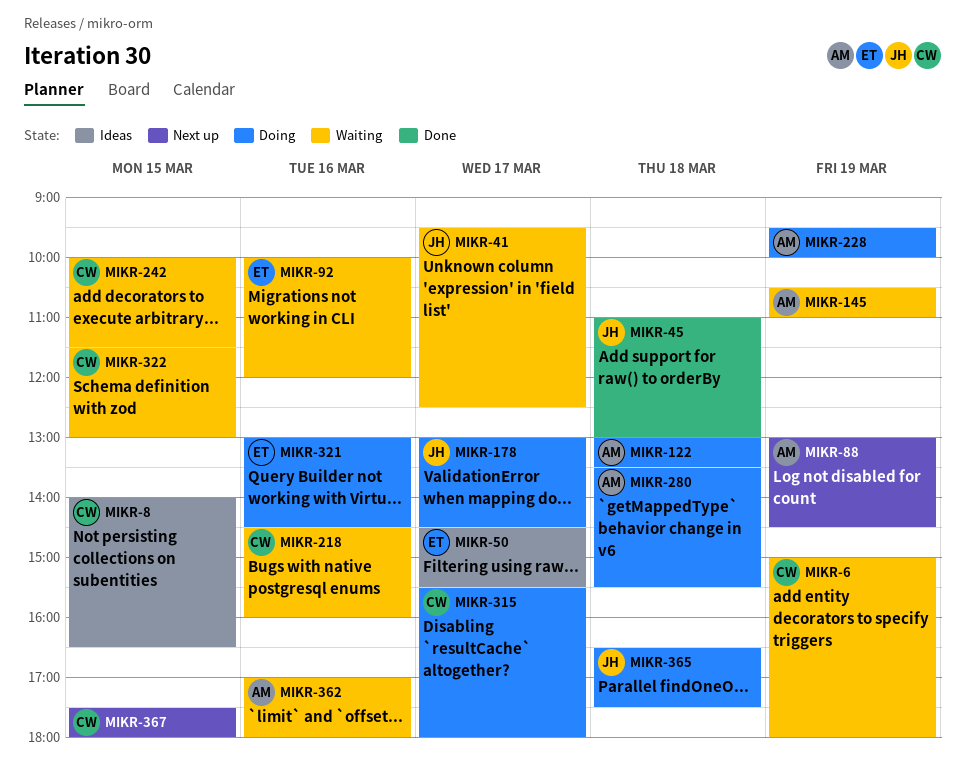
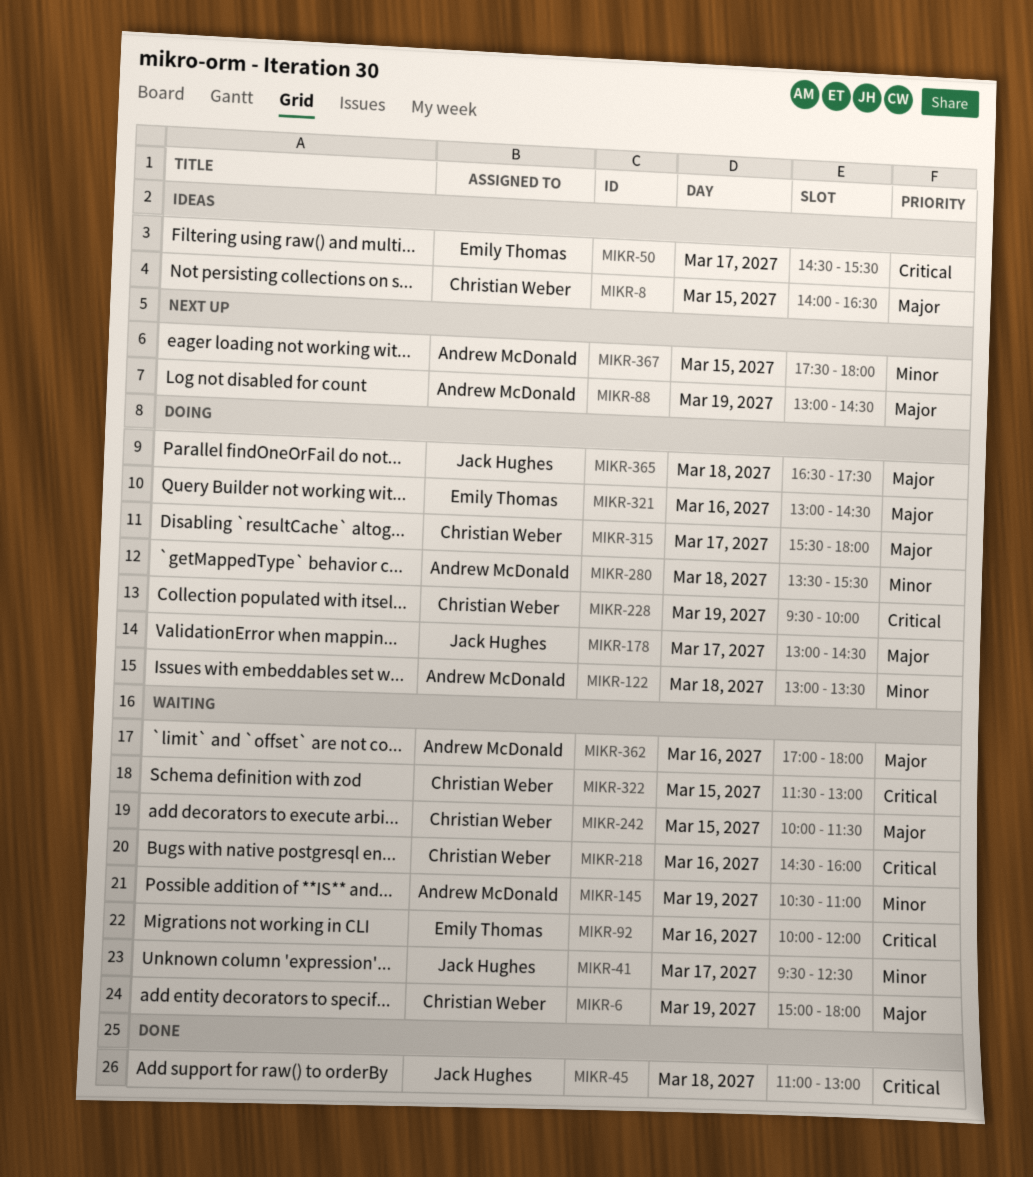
MIKR-228, owner: Andrew McDonald -> Christian Weber
MIKR-367, owner: Christian Weber -> Andrew McDonald

